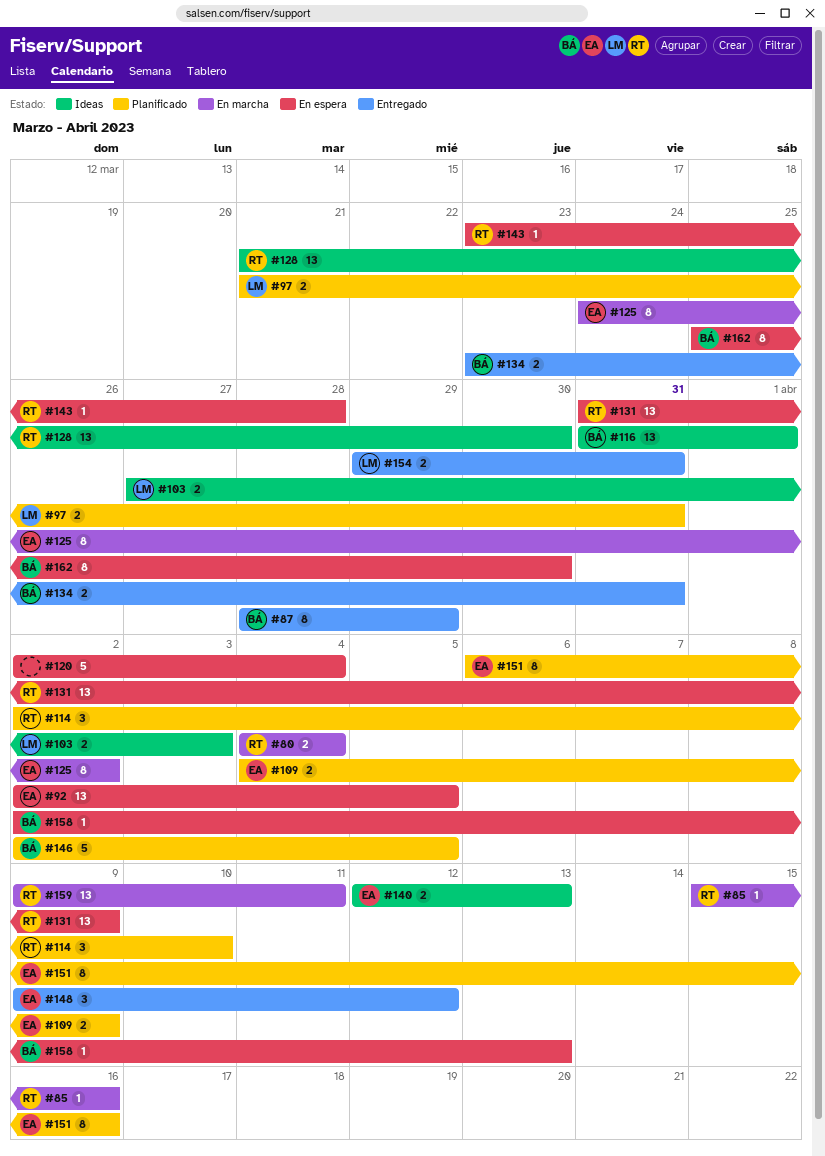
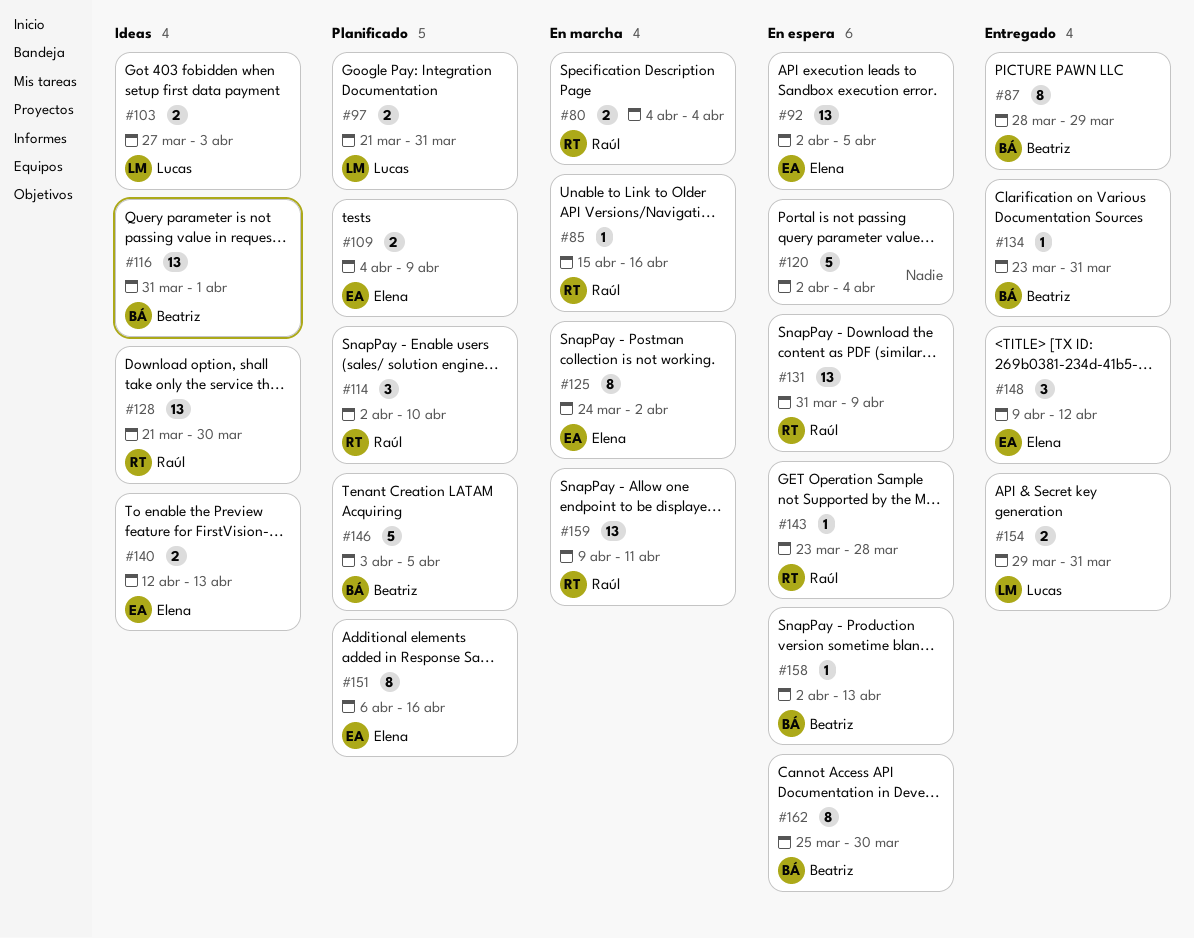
#134, estimate: 2 -> 1
#146, start: Apr 2 -> Apr 3

